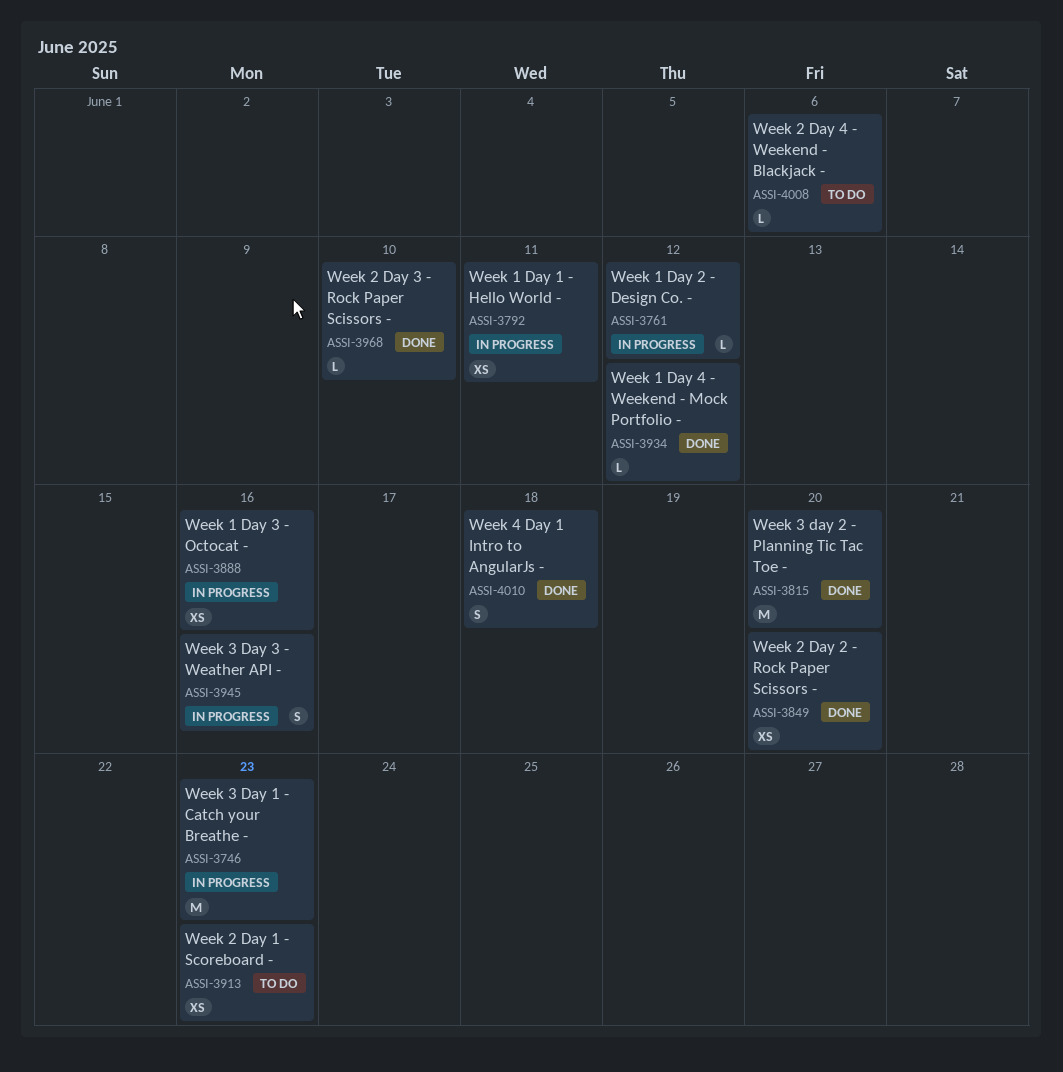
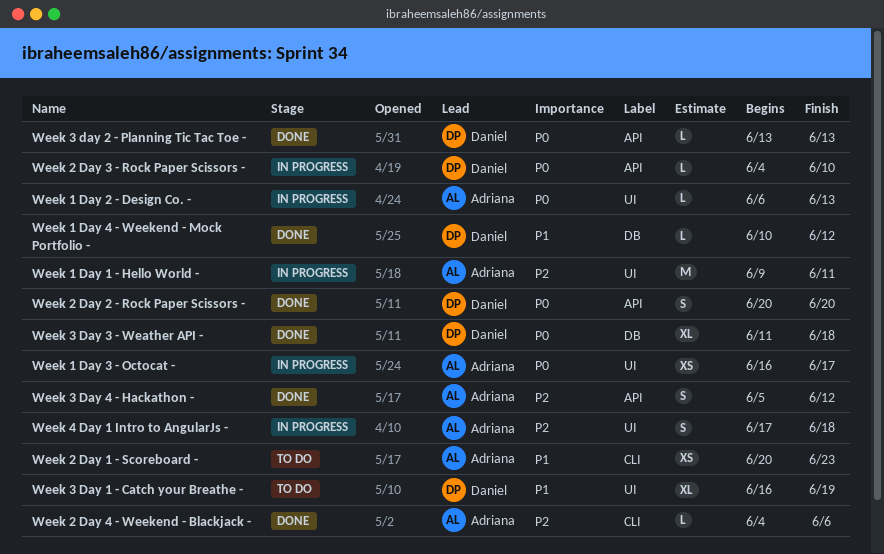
Week 1 Day 1 - Hello World -, estimate: XS -> M
Week 1 Day 2 - Design Co. -, due: Jun 12 -> Jun 13
Week 1 Day 3 - Octocat -, due: Jun 16 -> Jun 17
Week 2 Day 2 - Rock Paper Scissors -, estimate: XS -> S
Week 2 Day 3 - Rock Paper Scissors -, status: Done -> In progress
Week 2 Day 4 - Weekend - Blackjack -, status: To do -> Done
Week 3 Day 1 - Catch your Breathe -, status: In progress -> To do
Week 3 Day 1 - Catch your Breathe -, estimate: M -> XL
Week 3 Day 1 - Catch your Breathe -, due: Jun 23 -> Jun 19
Week 3 day 2 - Planning Tic Tac Toe -, estimate: M -> L
Week 3 day 2 - Planning Tic Tac Toe -, due: Jun 20 -> Jun 13
Week 3 Day 3 - Weather API -, status: In progress -> Done
Week 3 Day 3 - Weather API -, estimate: S -> XL
Week 3 Day 3 - Weather API -, due: Jun 16 -> Jun 18
Week 3 Day 4 - Hackathon -: none -> present
Week 4 Day 1 Intro to AngularJs -, status: Done -> In progress

